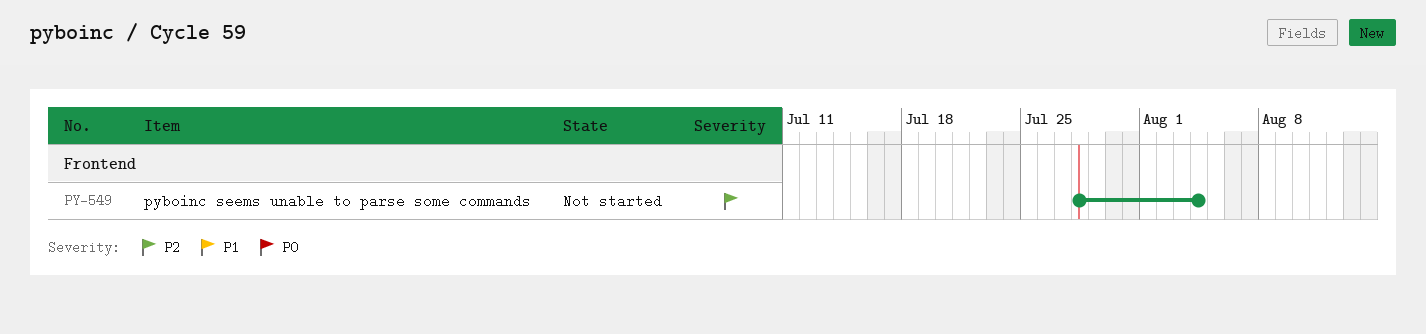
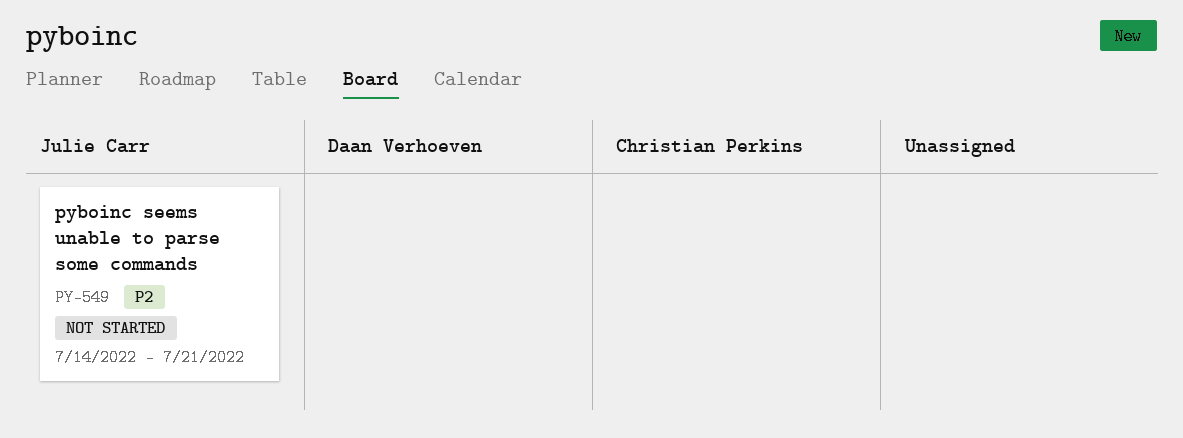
PY-549, start: Jul 28 -> Jul 14
PY-549, due: Aug 4 -> Jul 21

